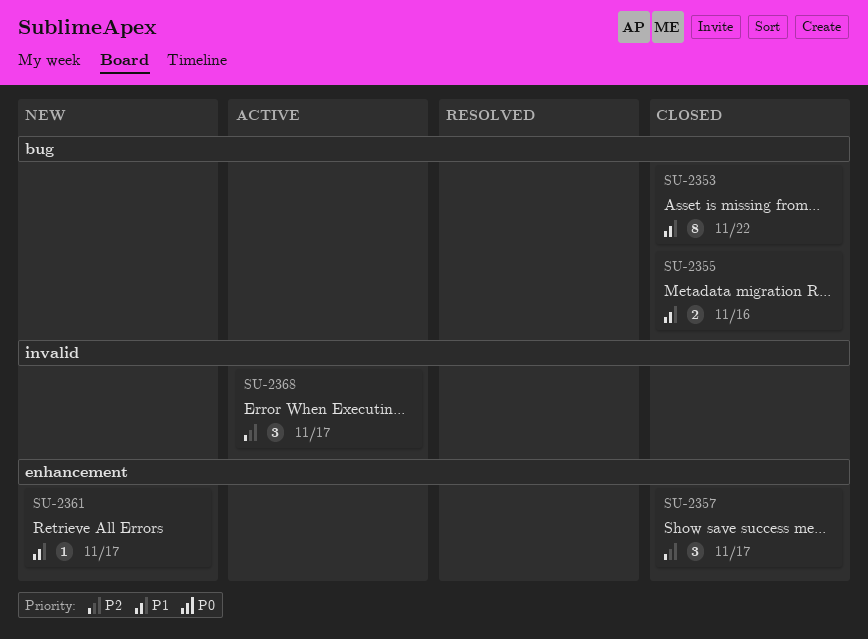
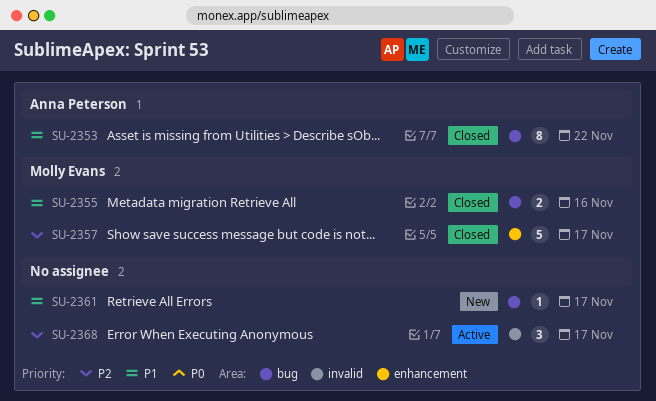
SU-2357, estimate: 3 -> 5
SU-2361, label: enhancement -> bug

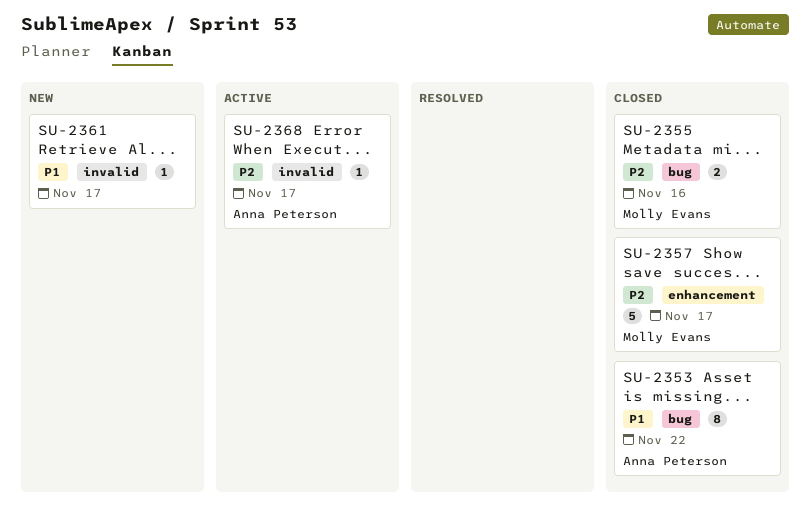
SU-2355, priority: P1 -> P2
SU-2361, label: bug -> invalid
SU-2368, owner: none -> Anna Peterson
SU-2368, estimate: 3 -> 1

